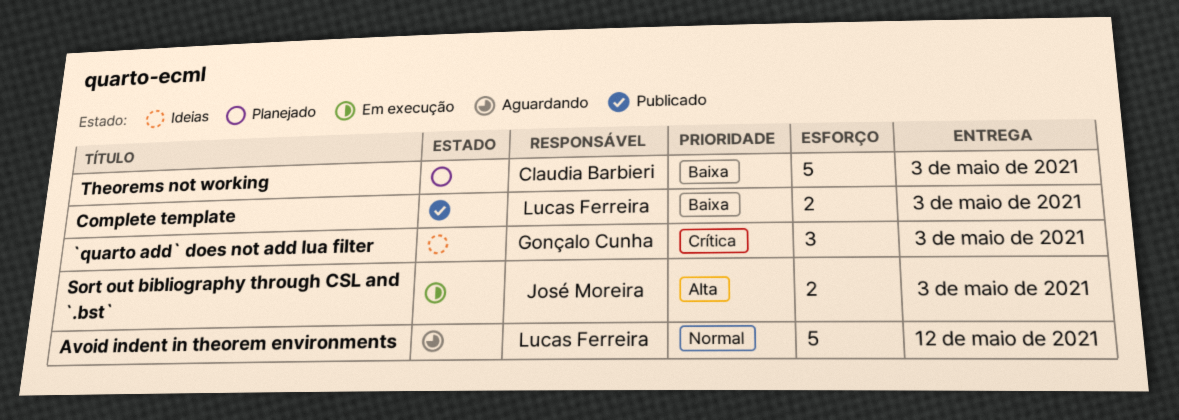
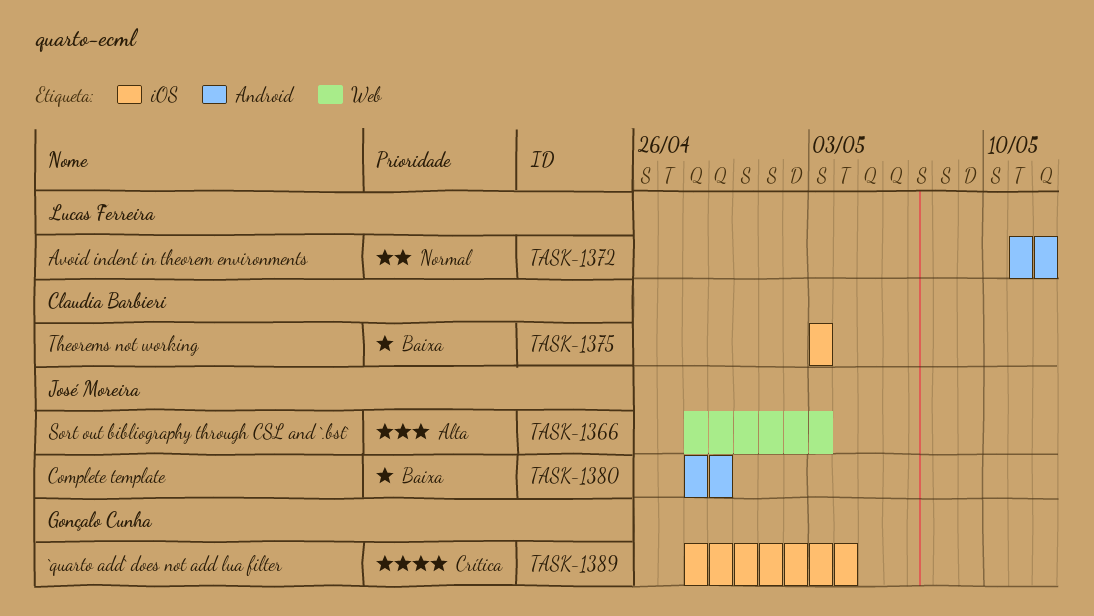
`quarto add` does not add lua filter, due: May 3 -> May 4
Complete template, owner: Lucas Ferreira -> José Moreira
Complete template, due: May 3 -> Apr 29

